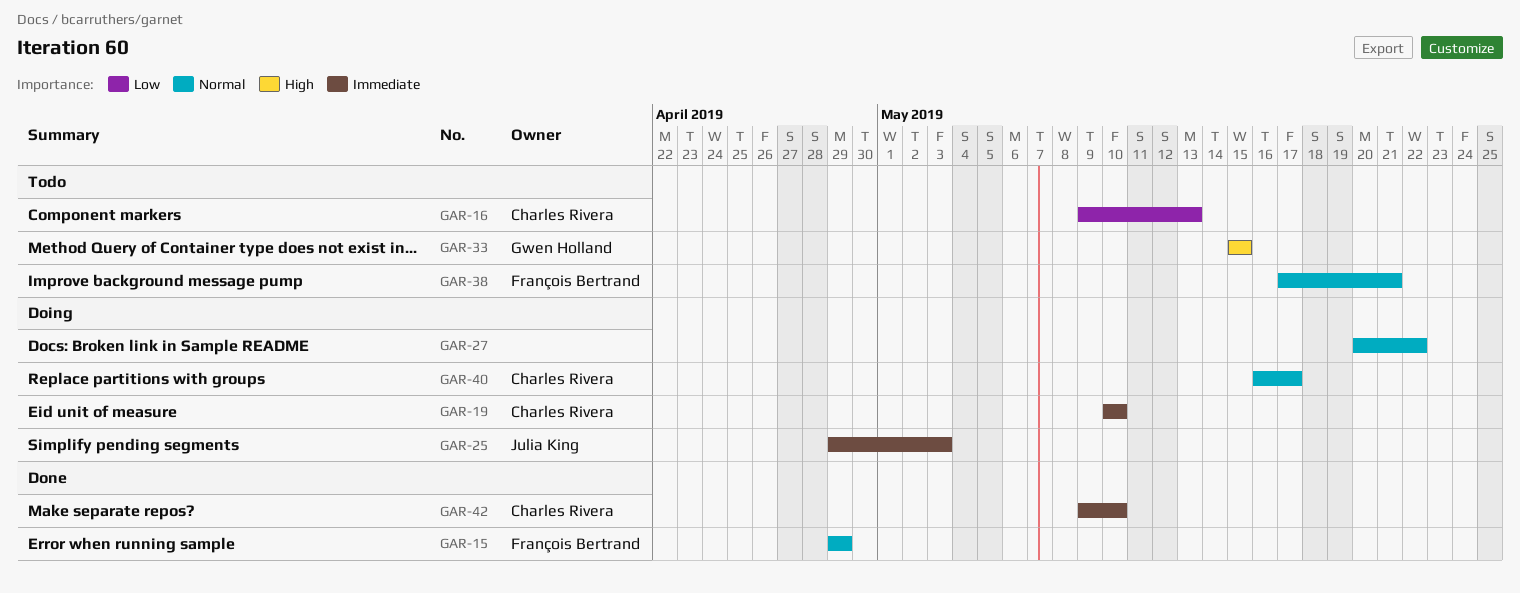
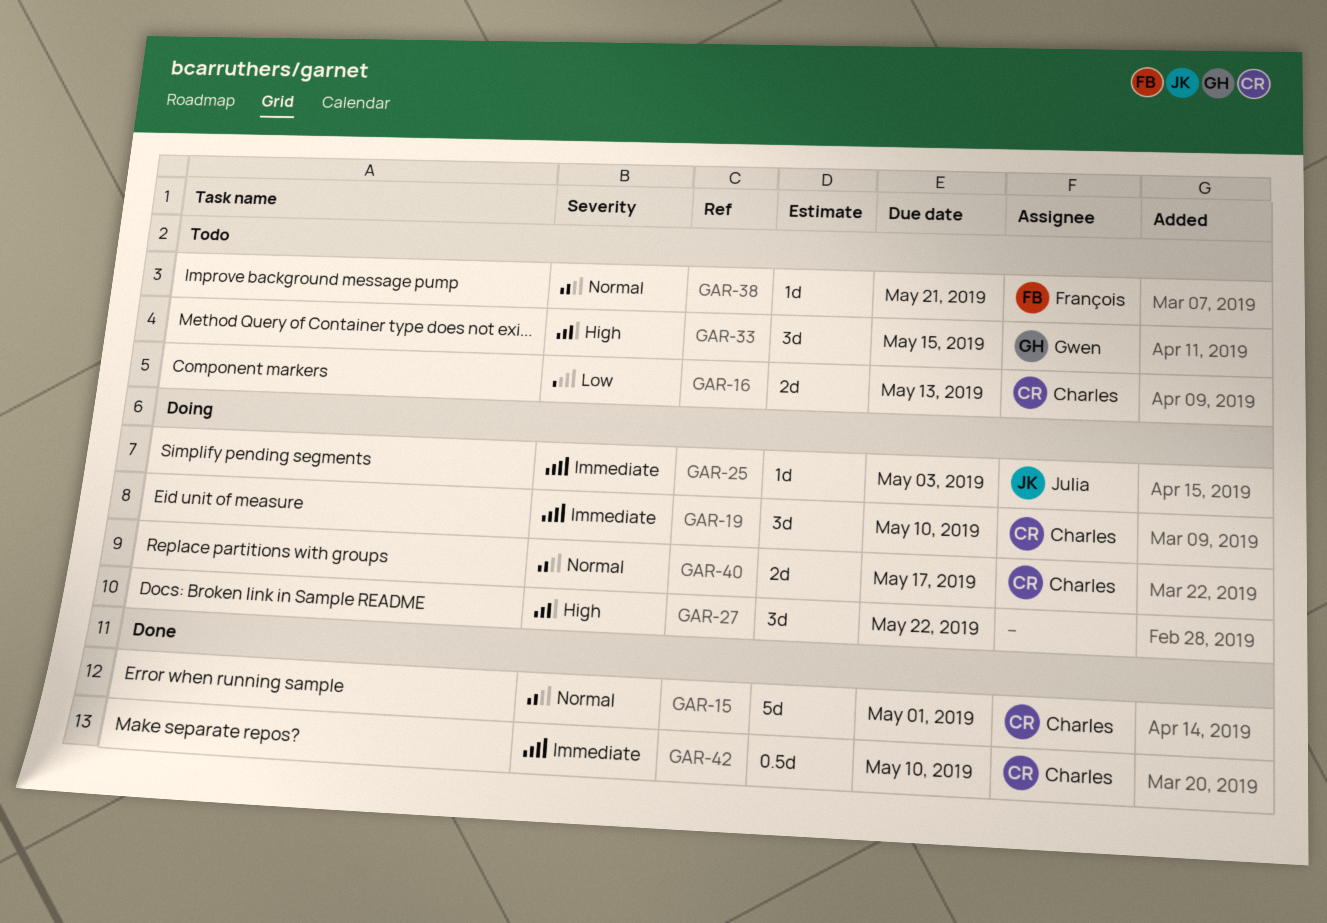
GAR-15, owner: François Bertrand -> Charles Rivera
GAR-15, due: Apr 29 -> May 1
GAR-27, priority: Normal -> High

